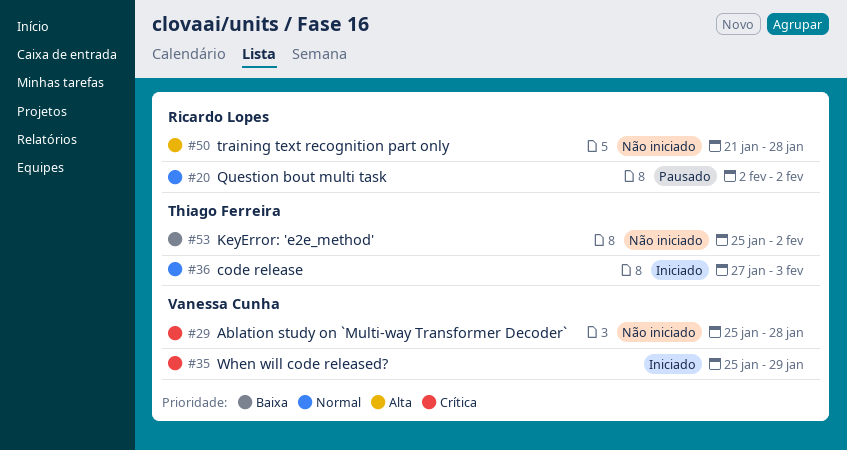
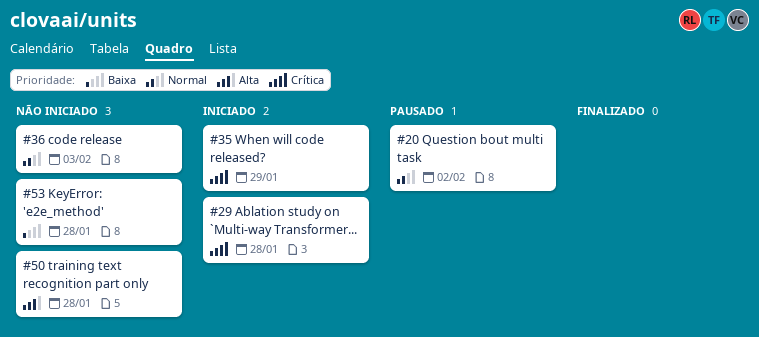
#29, status: Não iniciado -> Iniciado
#36, status: Iniciado -> Não iniciado
#53, due: Feb 2 -> Jan 28

